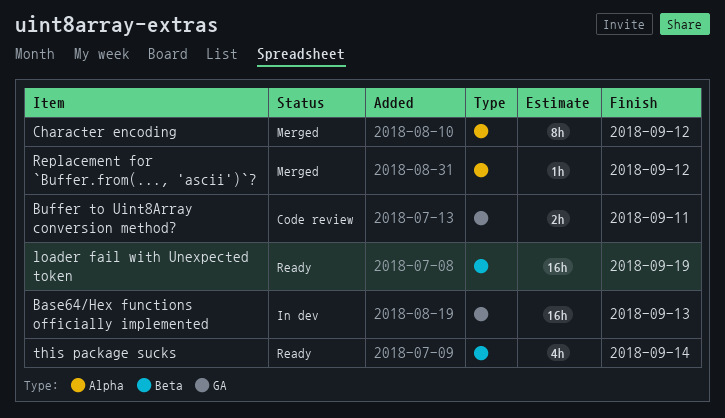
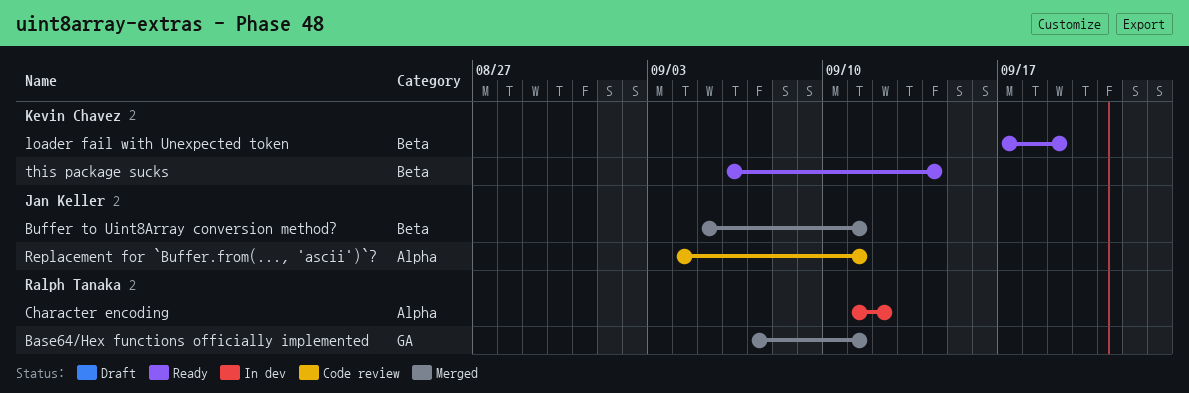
Base64/Hex functions officially implemented, status: In dev -> Merged
Base64/Hex functions officially implemented, due: Sep 13 -> Sep 11
Buffer to Uint8Array conversion method?, status: Code review -> Merged
Buffer to Uint8Array conversion method?, label: GA -> Beta
Character encoding, status: Merged -> In dev
Replacement for `Buffer.from(..., 'ascii')`?, status: Merged -> Code review
Replacement for `Buffer.from(..., 'ascii')`?, due: Sep 12 -> Sep 11

